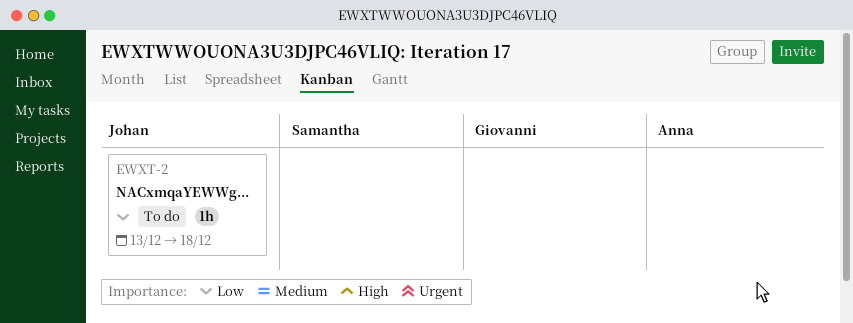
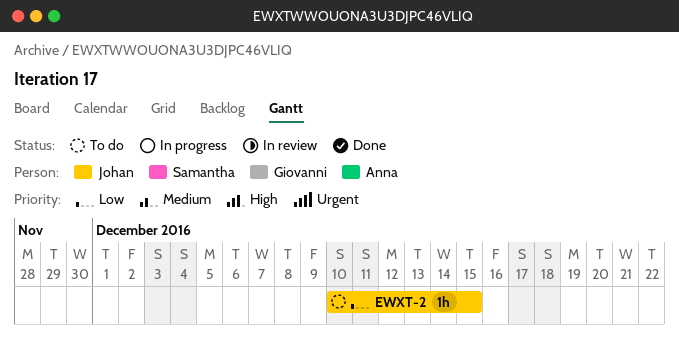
EWXT-2, start: Dec 13 -> Dec 10
EWXT-2, due: Dec 18 -> Dec 15

